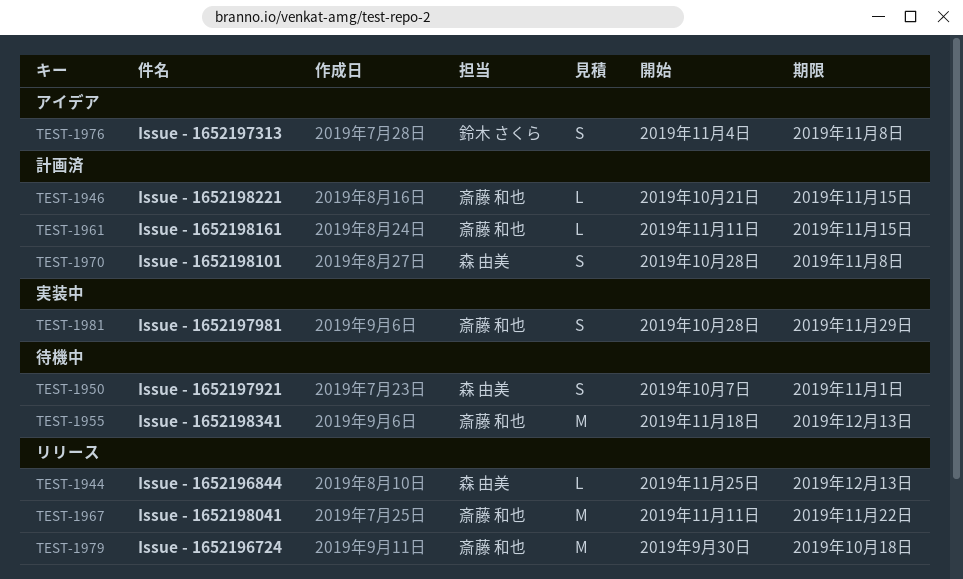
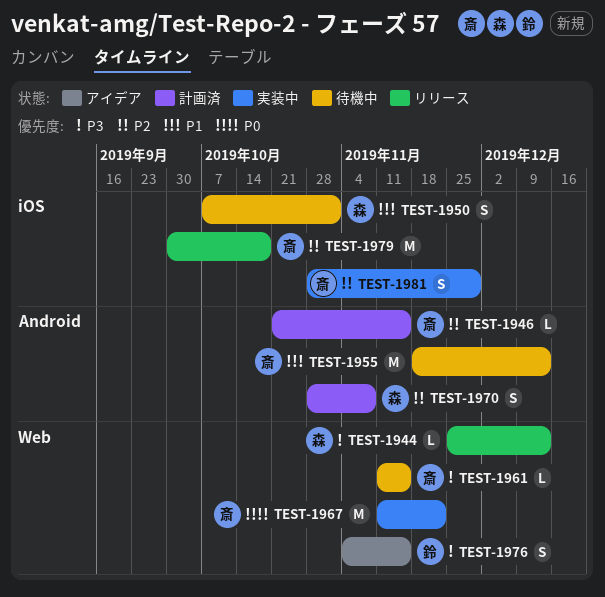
TEST-1961, status: 計画済 -> 待機中
TEST-1967, status: リリース -> 実装中
TEST-1976, due: Nov 8 -> Nov 15

